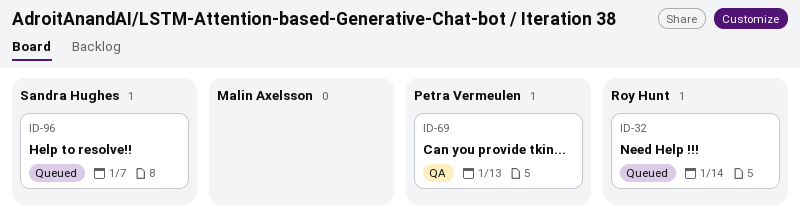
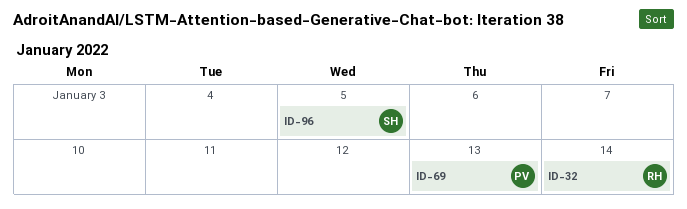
ID-96, due: Jan 7 -> Jan 5

